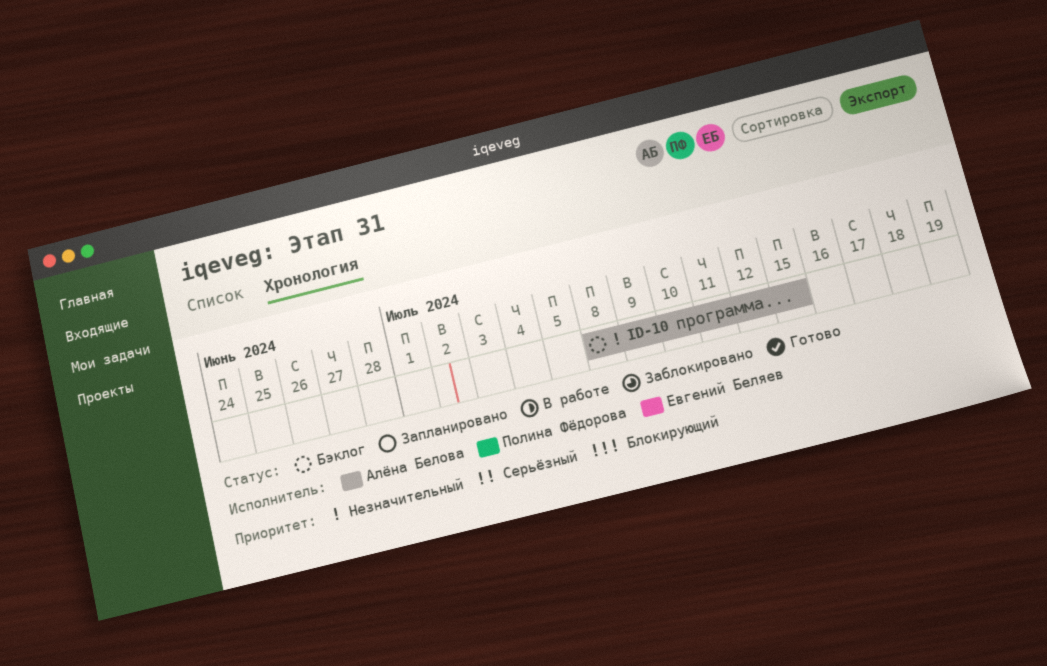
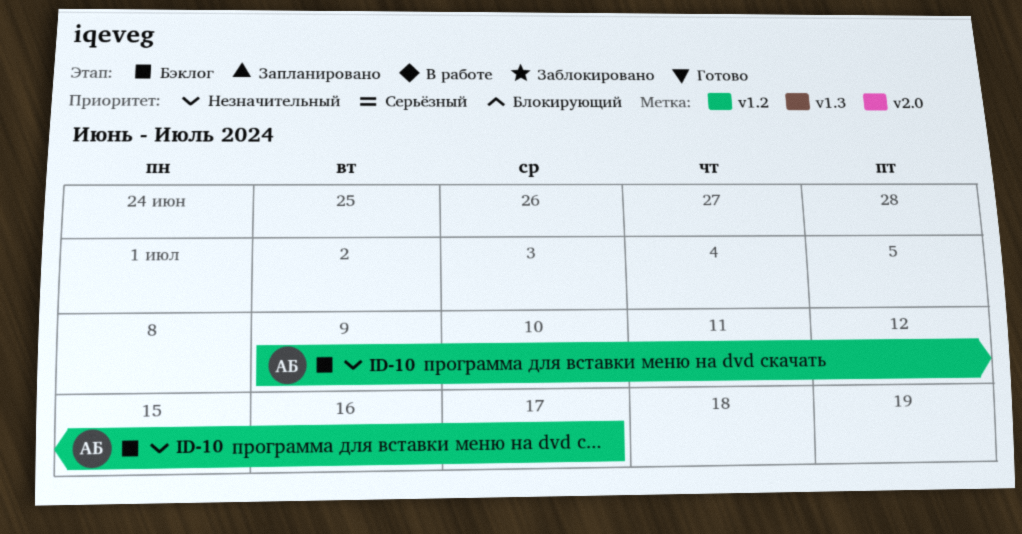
ID-10, start: Jul 8 -> Jul 9
ID-10, due: Jul 15 -> Jul 17

